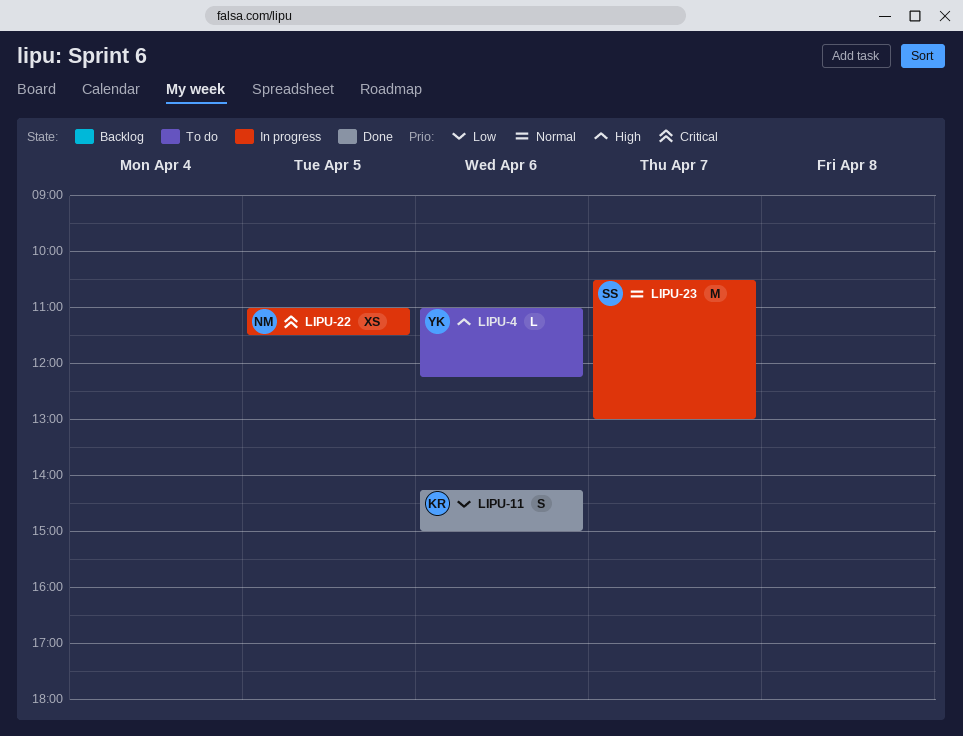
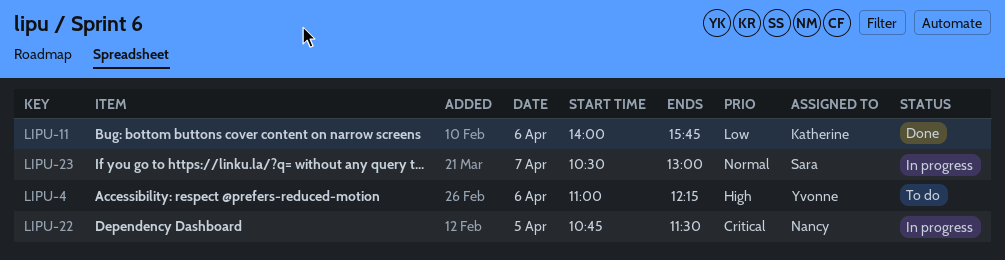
LIPU-11, begins: 14:15 -> 14:00
LIPU-11, ends: 15:00 -> 15:45
LIPU-22, begins: 11:00 -> 10:45

